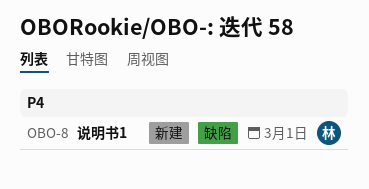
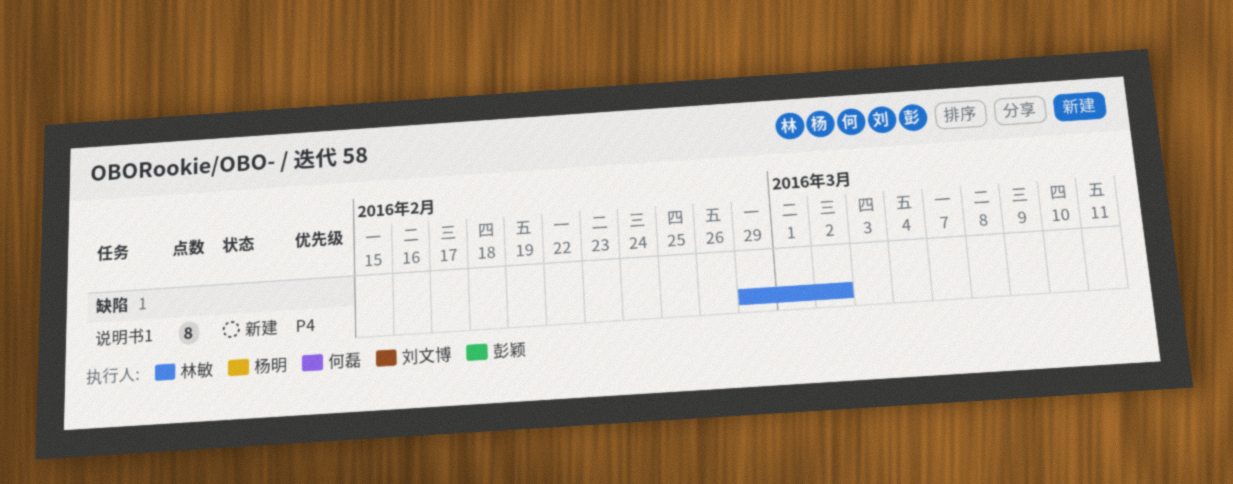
说明书1, due: Mar 1 -> Mar 2

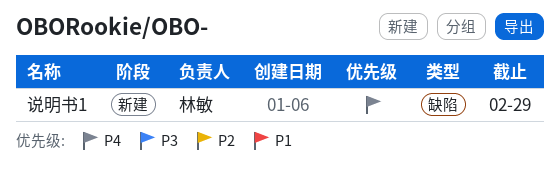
说明书1, due: Mar 2 -> Feb 29

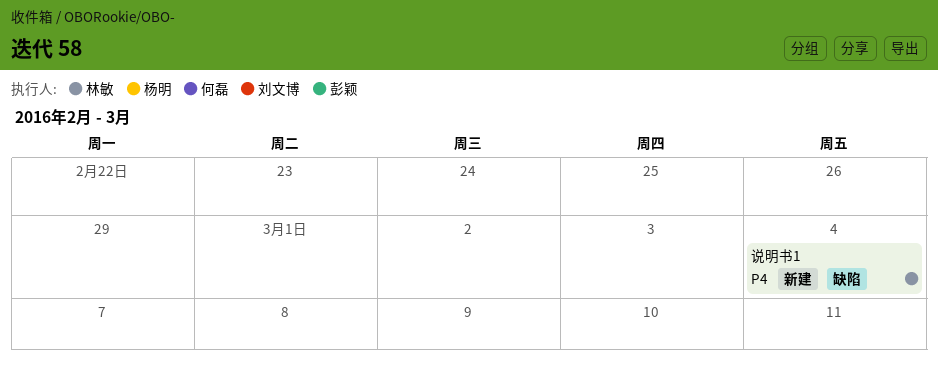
说明书1, due: Feb 29 -> Mar 4

